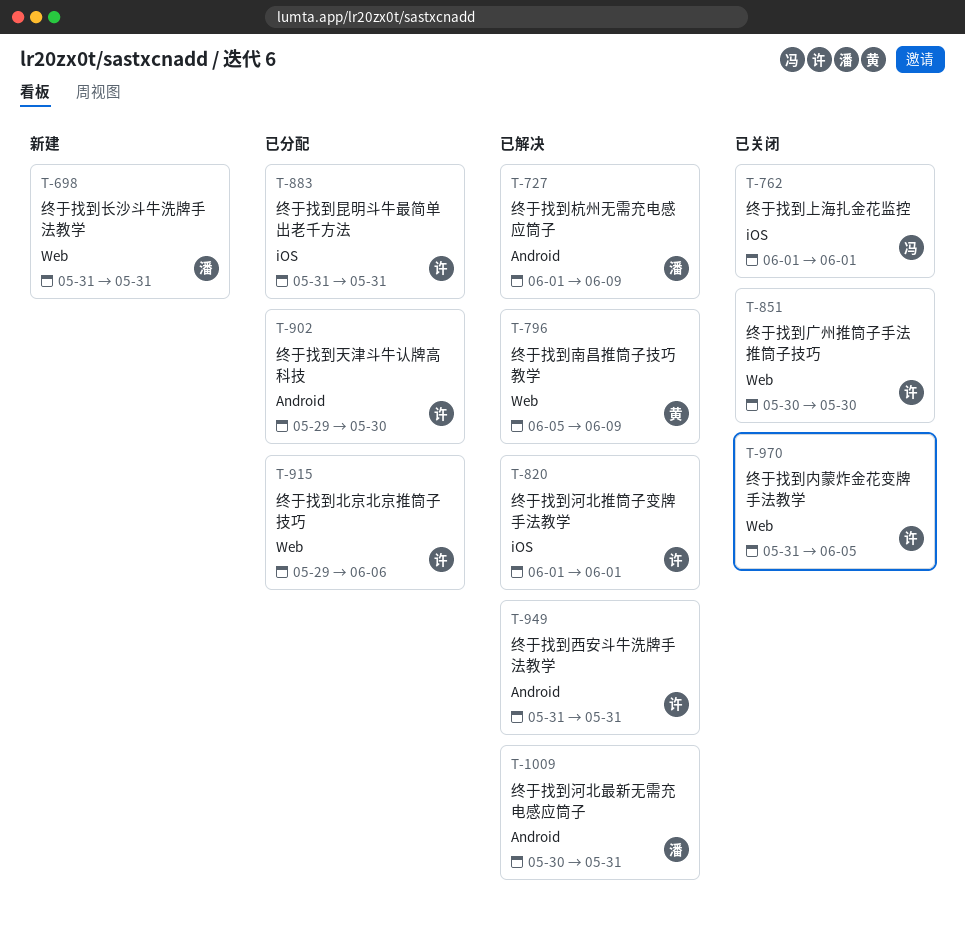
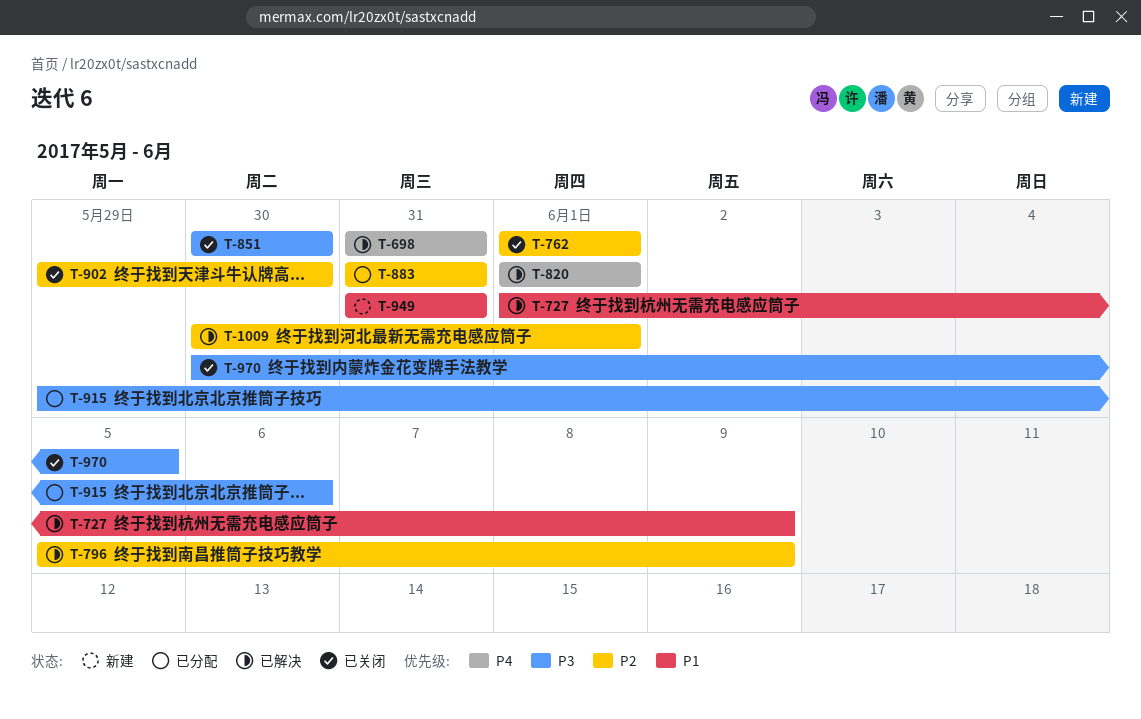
T-698, status: 新建 -> 已解决
T-902, status: 已分配 -> 已关闭
T-949, status: 已解决 -> 新建
T-970, start: May 31 -> May 30
T-1009, due: May 31 -> Jun 1

